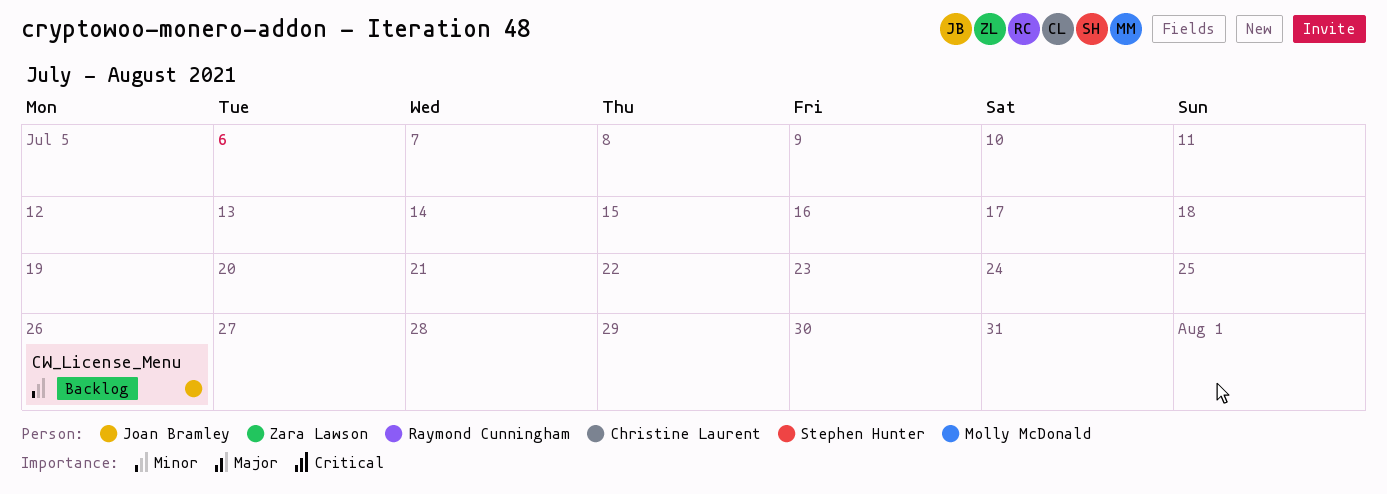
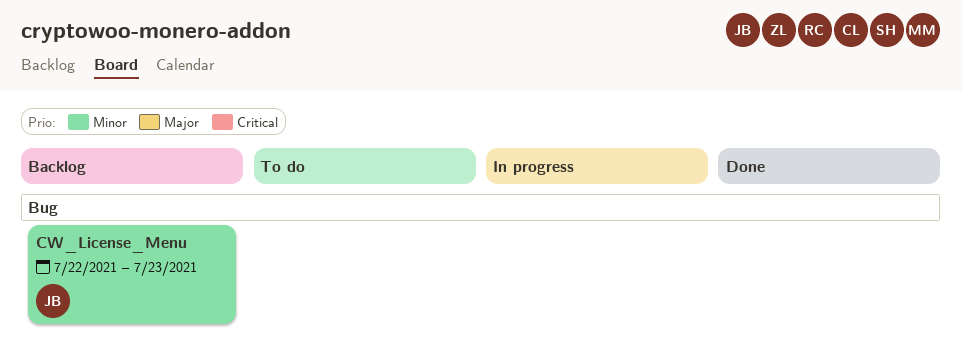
CW_License_Menu, due: Jul 26 -> Jul 23

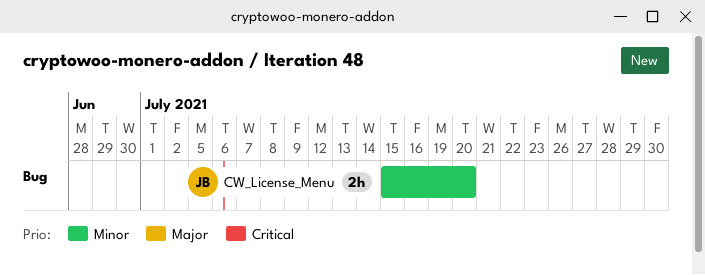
CW_License_Menu, start: Jul 22 -> Jul 15
CW_License_Menu, due: Jul 23 -> Jul 20

